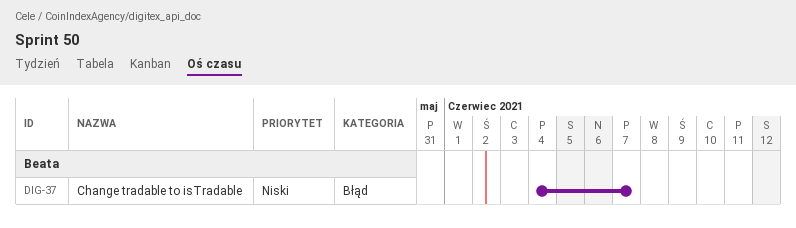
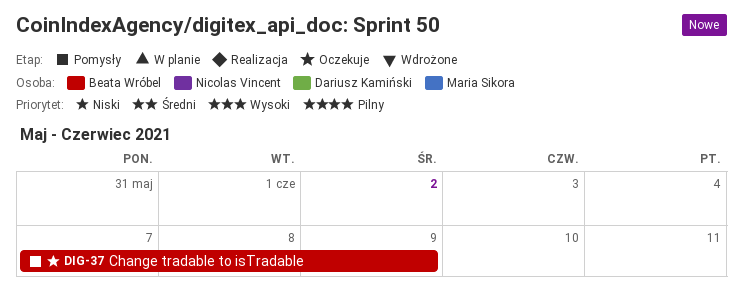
DIG-37, start: Jun 4 -> Jun 7
DIG-37, due: Jun 7 -> Jun 9

